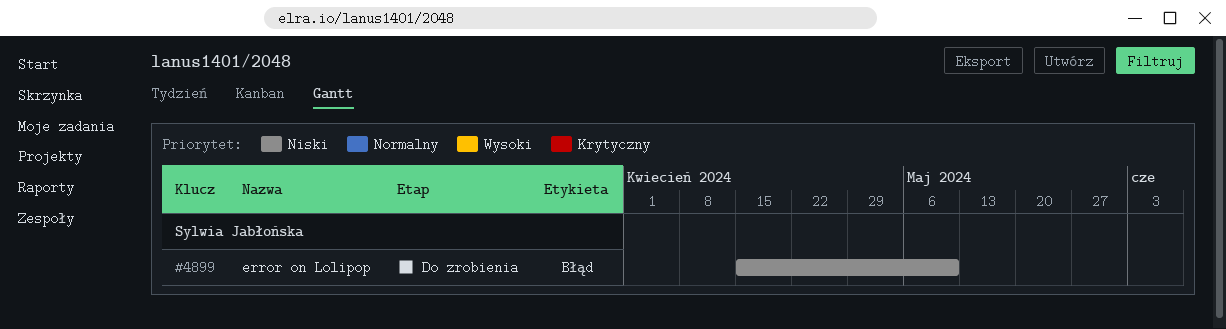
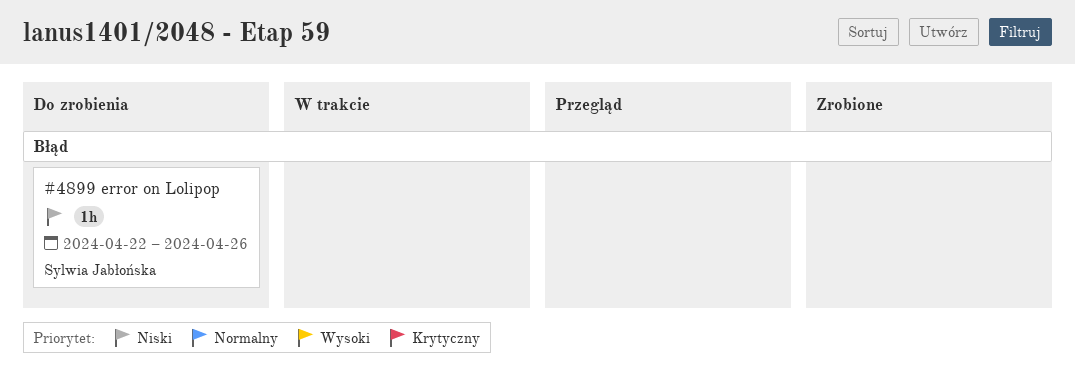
#4899, start: Apr 15 -> Apr 22
#4899, due: May 10 -> Apr 26

